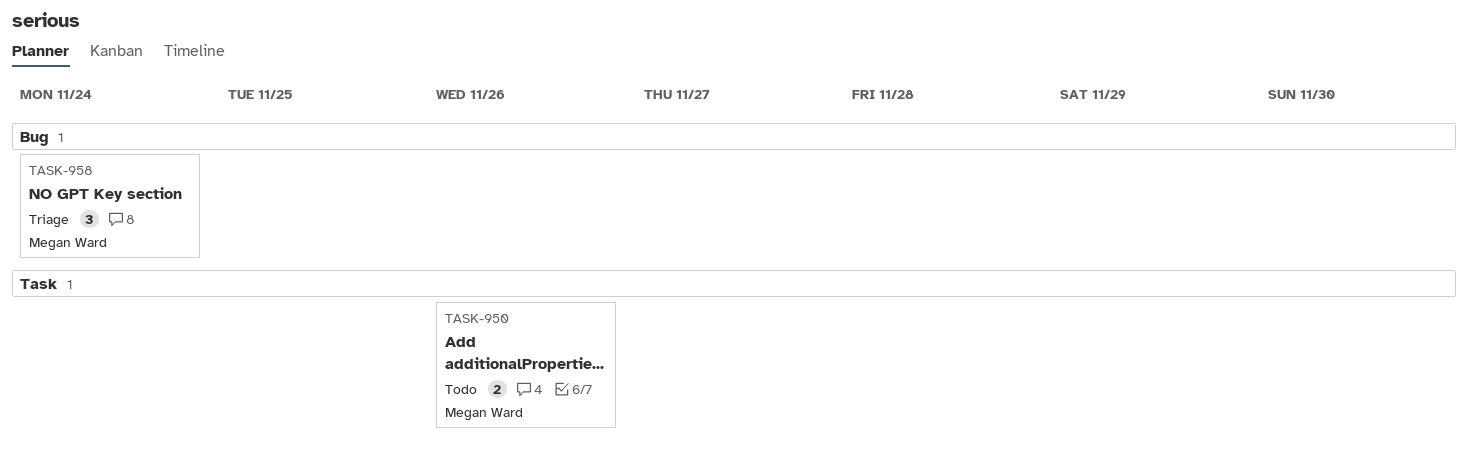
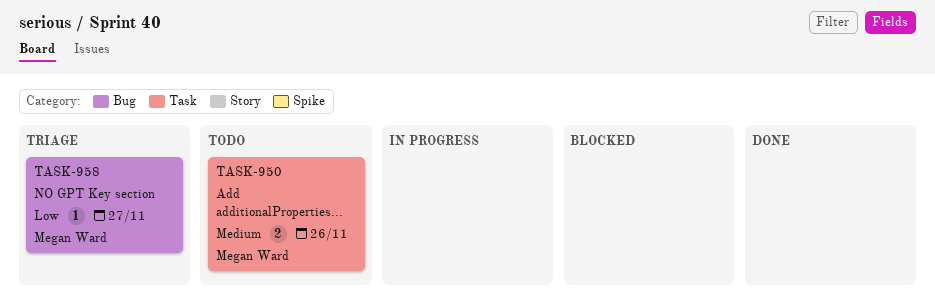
TASK-958, estimate: 3 -> 1
TASK-958, due: Nov 24 -> Nov 27

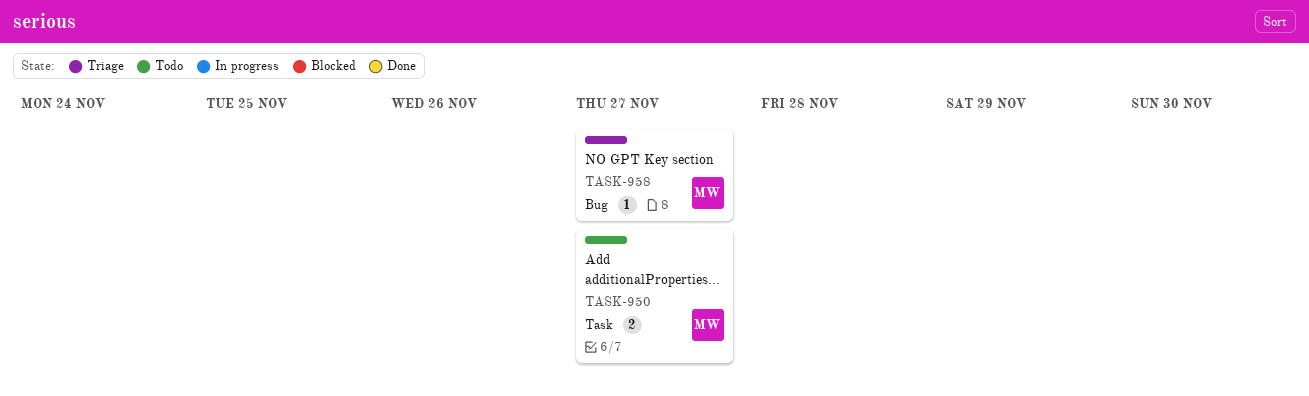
TASK-950, due: Nov 26 -> Nov 27

